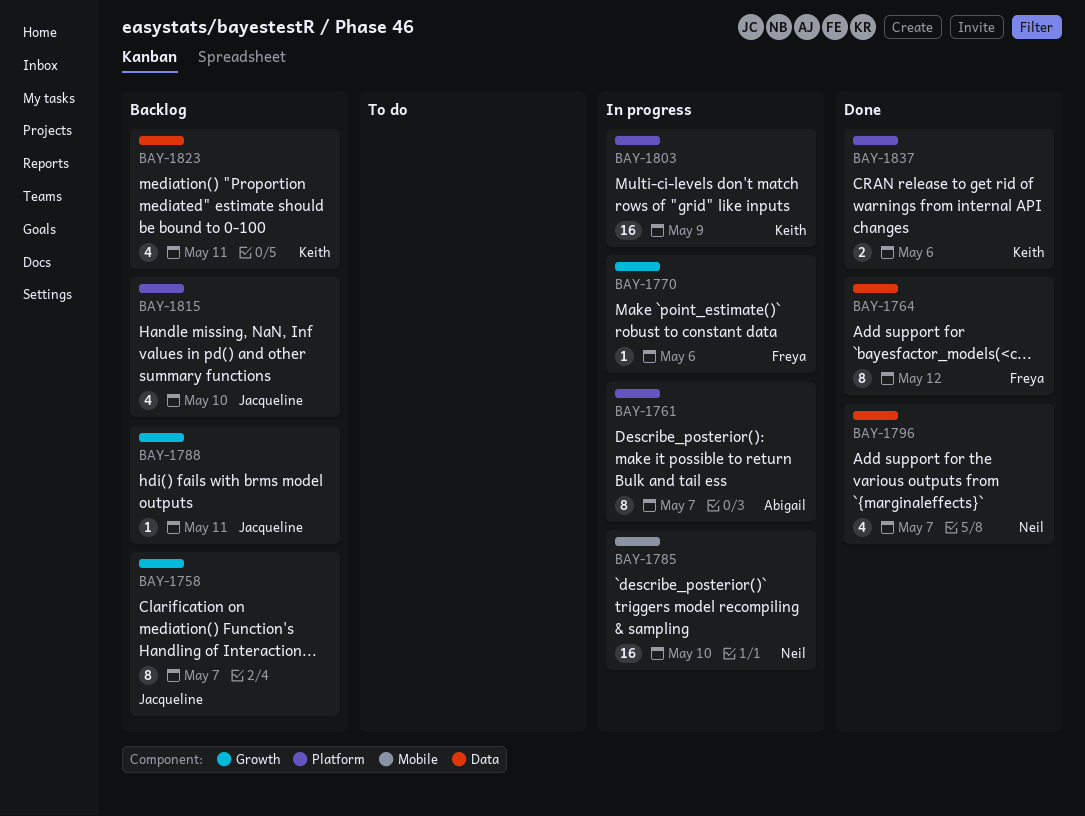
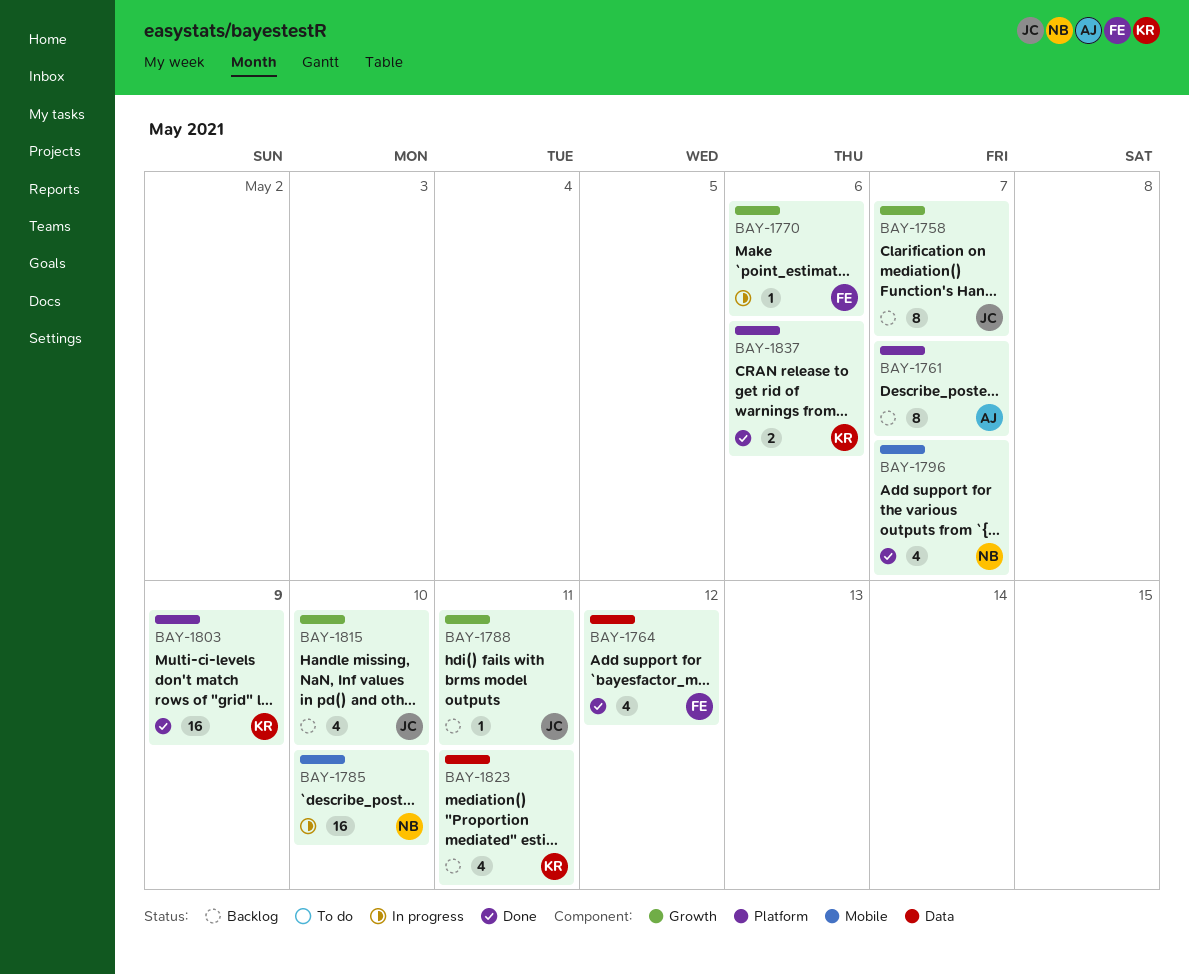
BAY-1761, status: In progress -> Backlog
BAY-1764, estimate: 8 -> 4
BAY-1796, label: Data -> Mobile
BAY-1803, status: In progress -> Done
BAY-1815, label: Platform -> Growth

